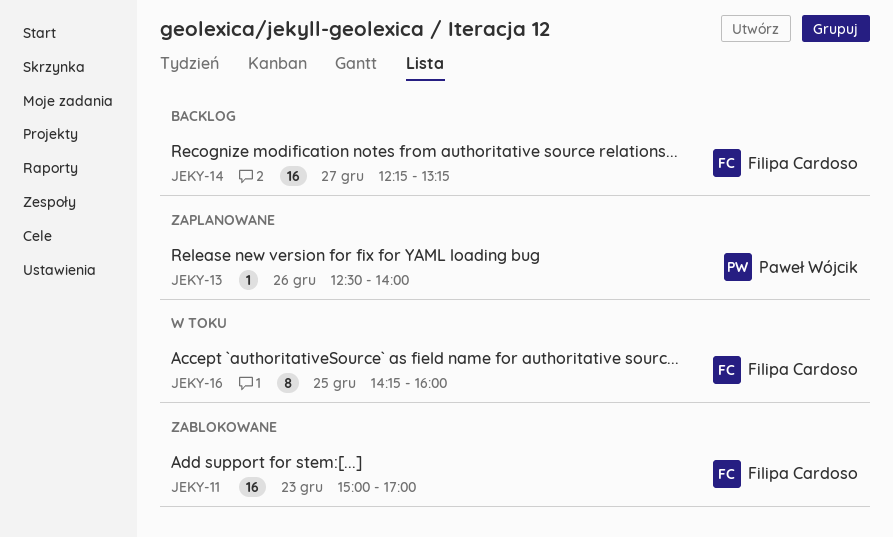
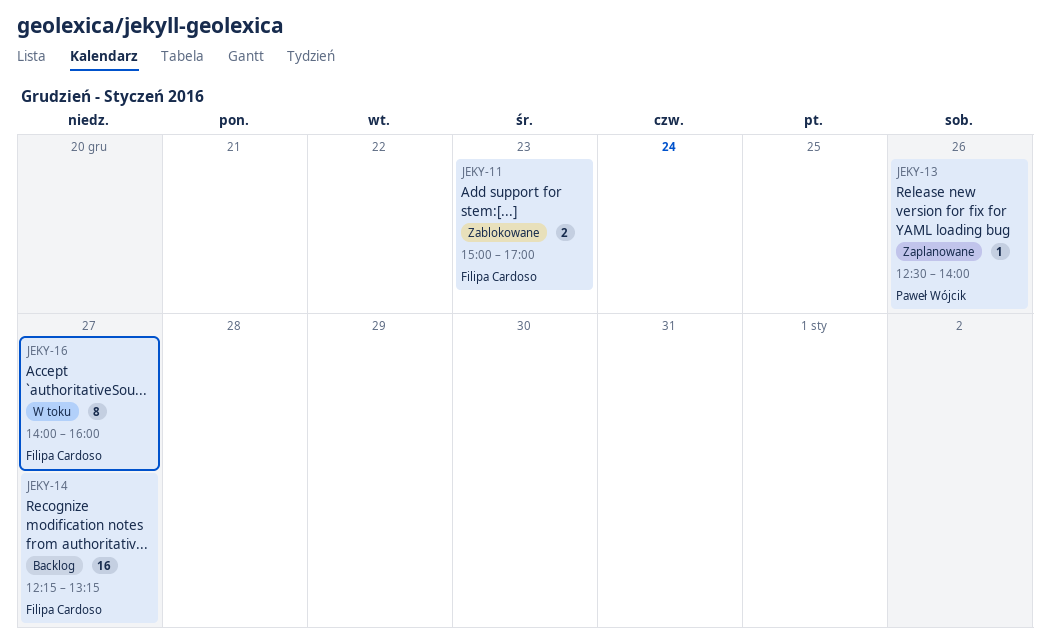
JEKY-11, estimate: 16 -> 2
JEKY-16, day: Dec 25 -> Dec 27
JEKY-16, begins: 14:15 -> 14:00

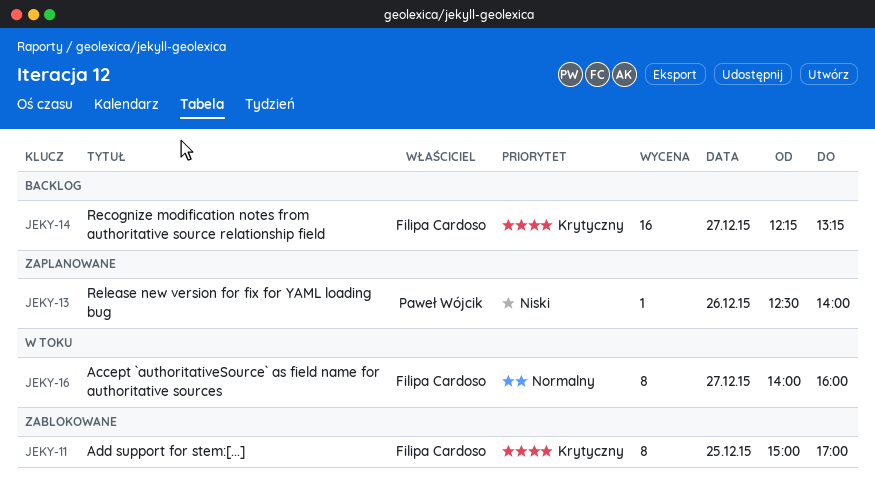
JEKY-11, estimate: 2 -> 8
JEKY-11, day: Dec 23 -> Dec 25

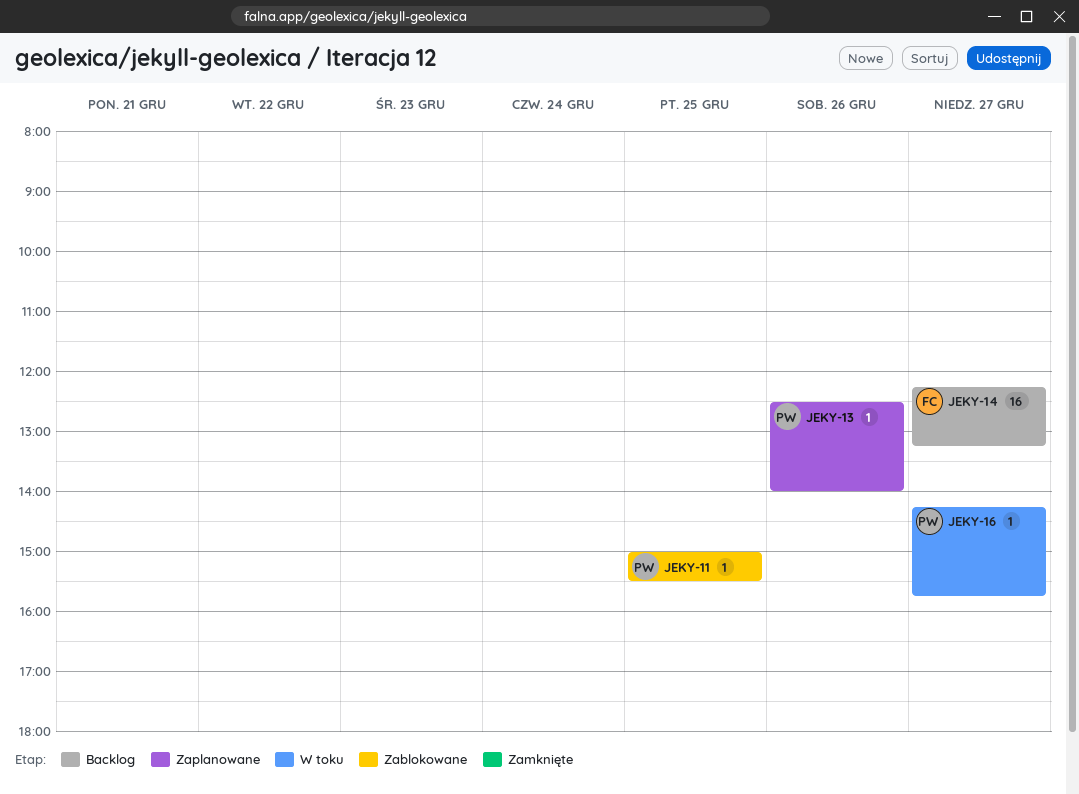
JEKY-11, owner: Filipa Cardoso -> Paweł Wójcik
JEKY-11, estimate: 8 -> 1
JEKY-11, ends: 17:00 -> 15:30
JEKY-16, owner: Filipa Cardoso -> Paweł Wójcik
JEKY-16, estimate: 8 -> 1
JEKY-16, begins: 14:00 -> 14:15
JEKY-16, ends: 16:00 -> 15:45

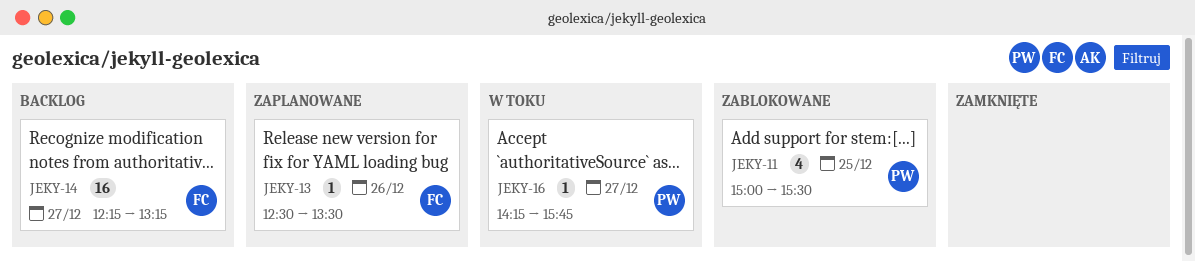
JEKY-11, estimate: 1 -> 4
JEKY-13, owner: PW -> FC
JEKY-13, ends: 14:00 -> 13:30

